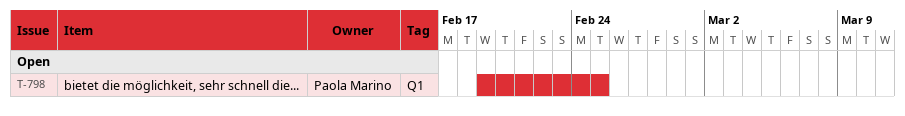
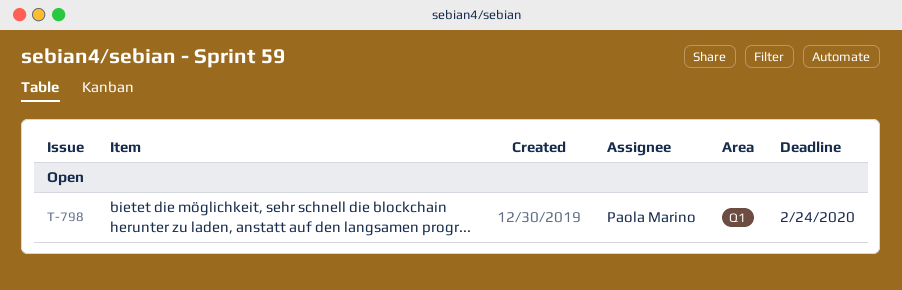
T-798, due: Feb 25 -> Feb 24

